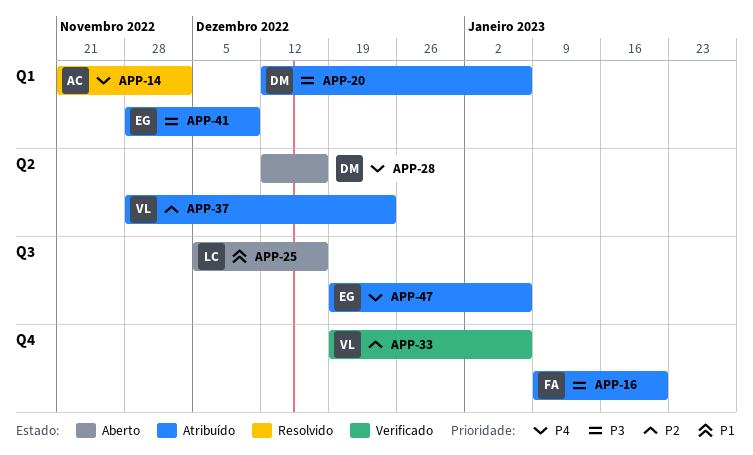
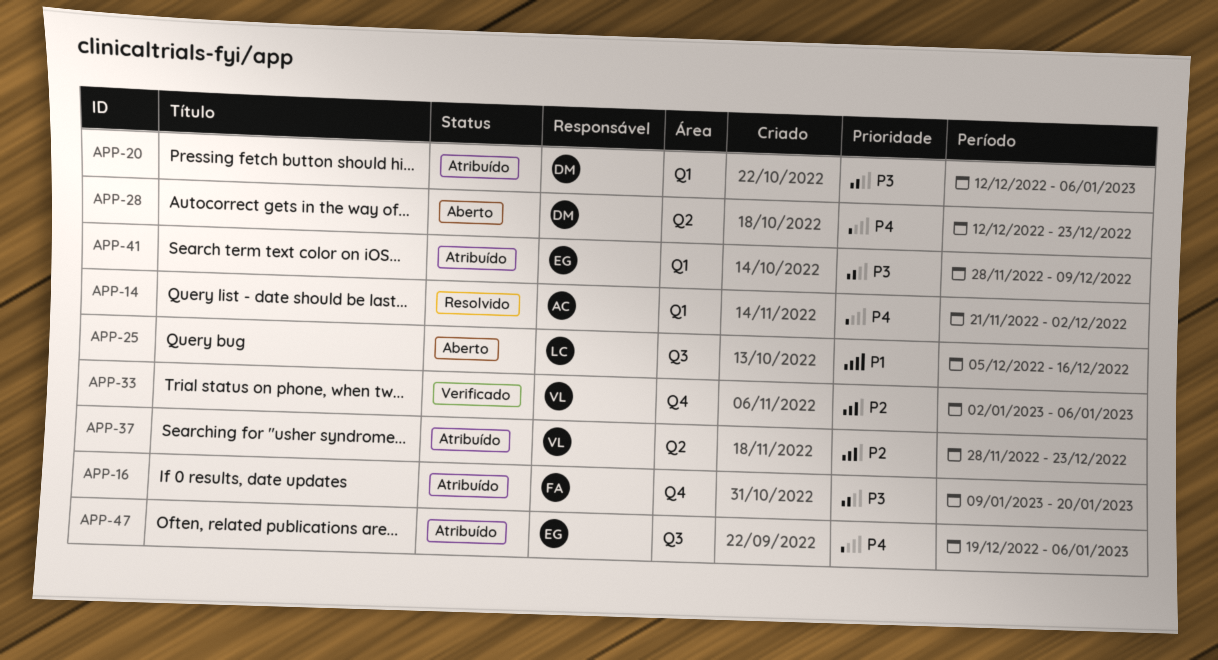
APP-28, due: Dec 16 -> Dec 23
APP-33, start: Dec 19 -> Jan 2

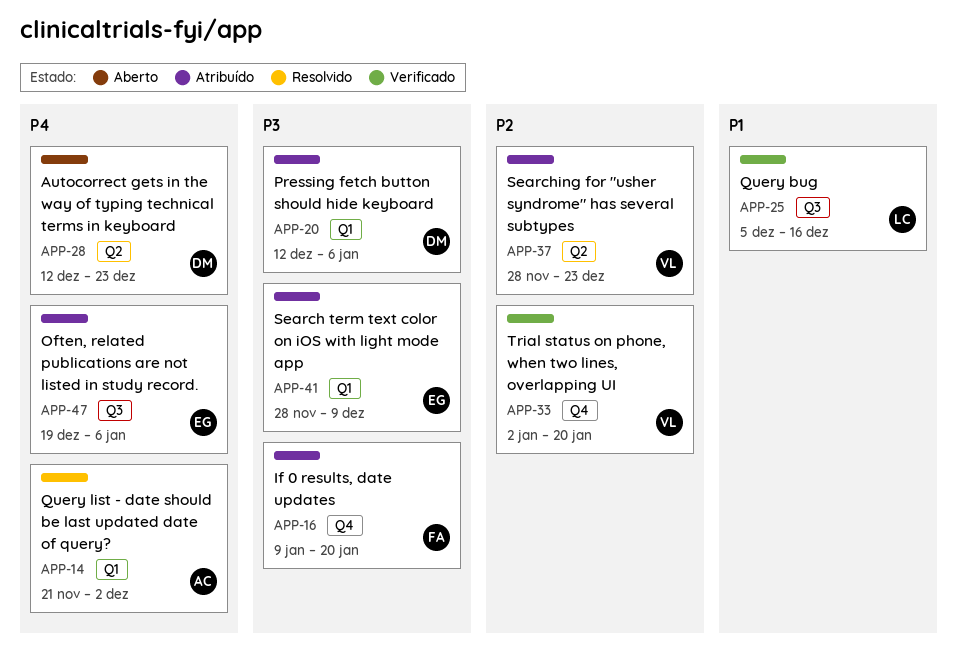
APP-25, status: Aberto -> Verificado
APP-33, due: Jan 6 -> Jan 20

